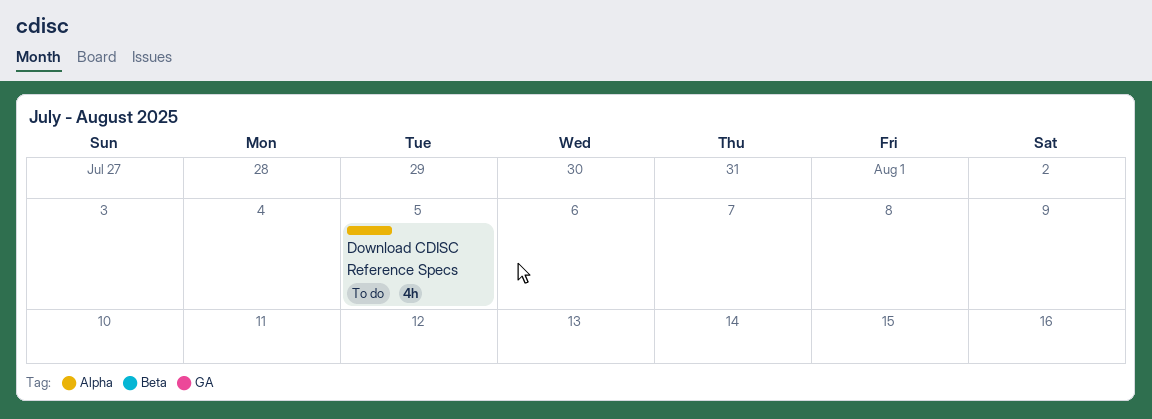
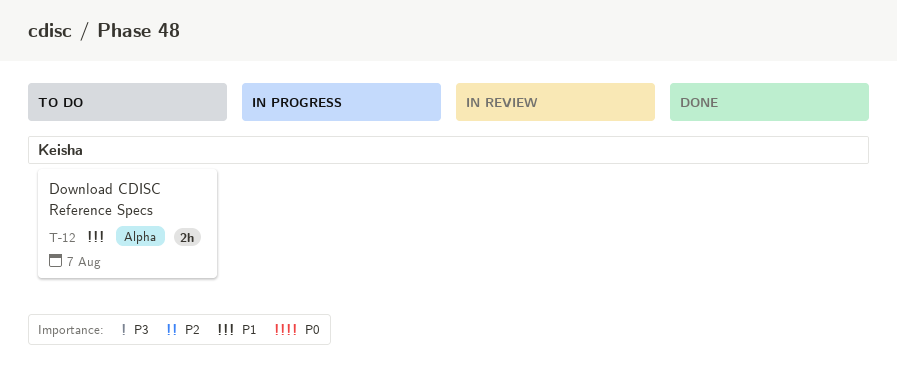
Download CDISC Reference Specs, estimate: 4h -> 2h
Download CDISC Reference Specs, due: Aug 5 -> Aug 7

